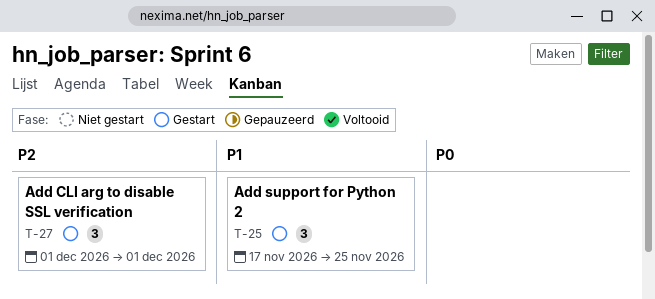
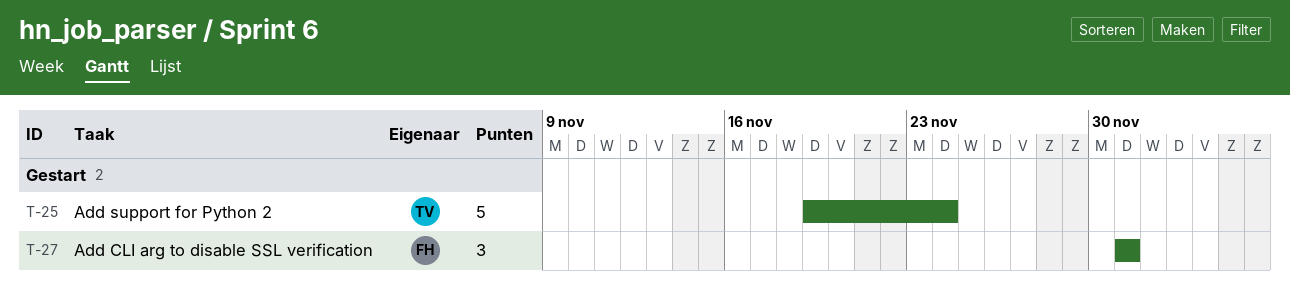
T-25, estimate: 3 -> 5
T-25, start: Nov 17 -> Nov 19
T-25, due: Nov 25 -> Nov 24

